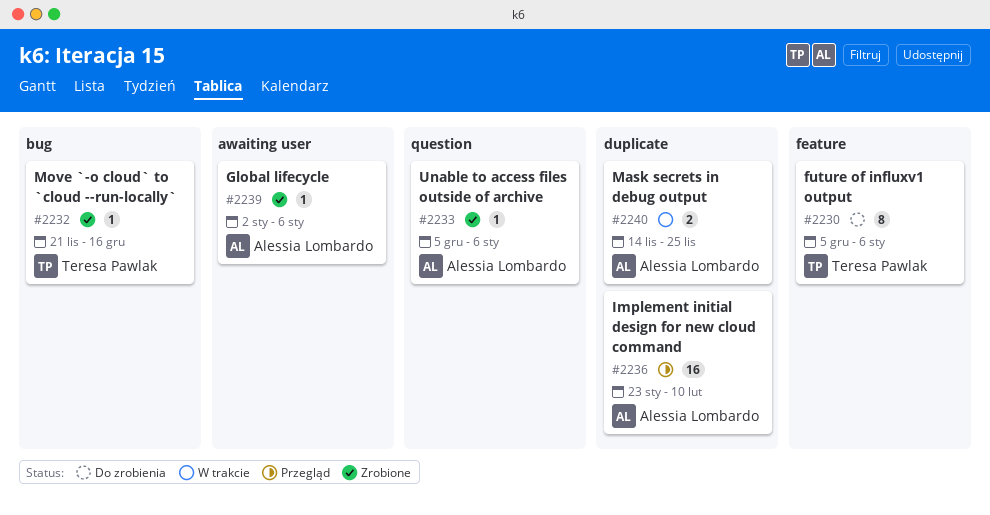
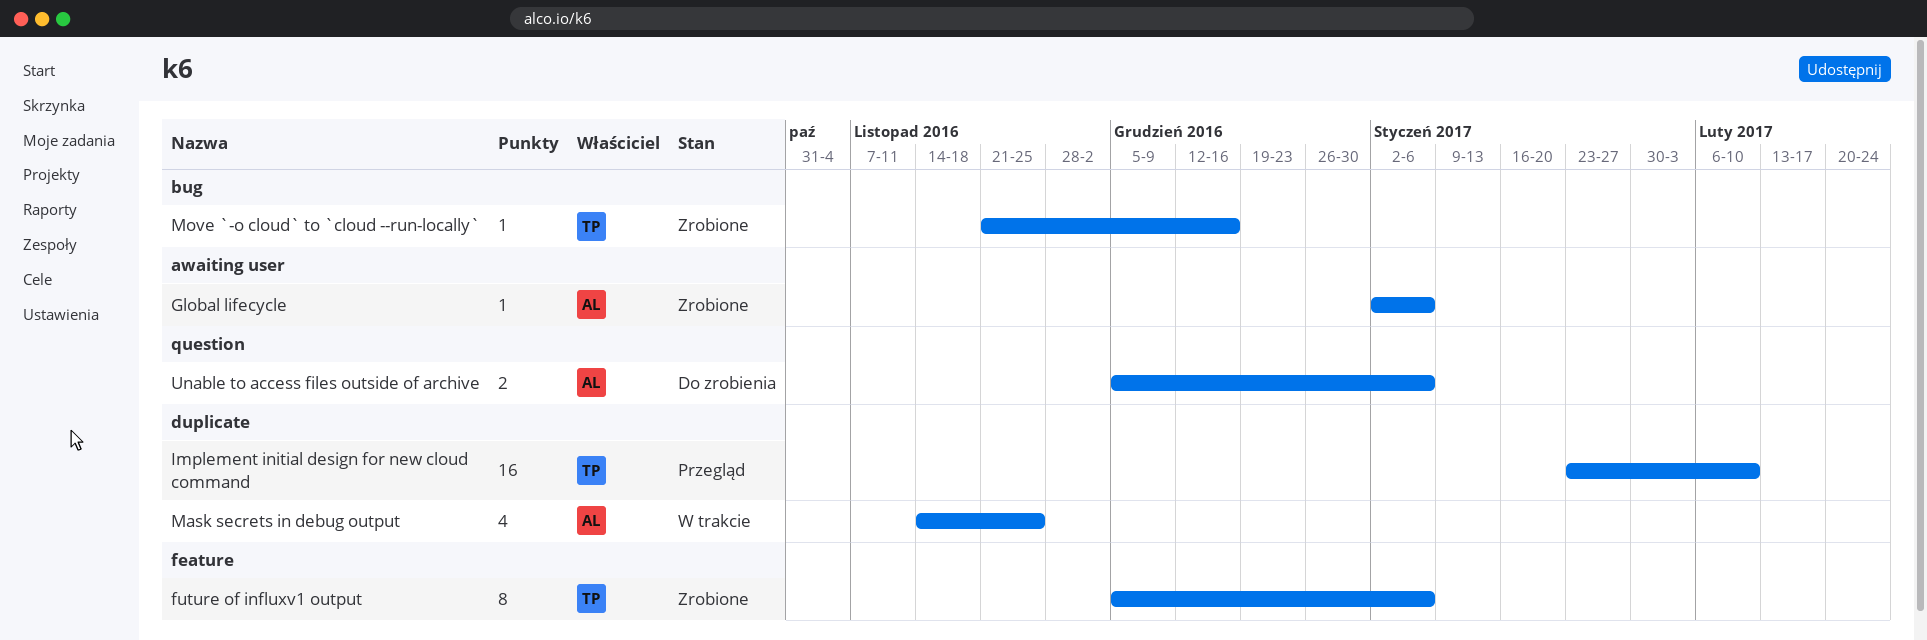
future of influxv1 output, status: Do zrobienia -> Zrobione
Implement initial design for new cloud command, owner: Alessia Lombardo -> Teresa Pawlak
Mask secrets in debug output, estimate: 2 -> 4
Unable to access files outside of archive, status: Zrobione -> Do zrobienia
Unable to access files outside of archive, estimate: 1 -> 2

